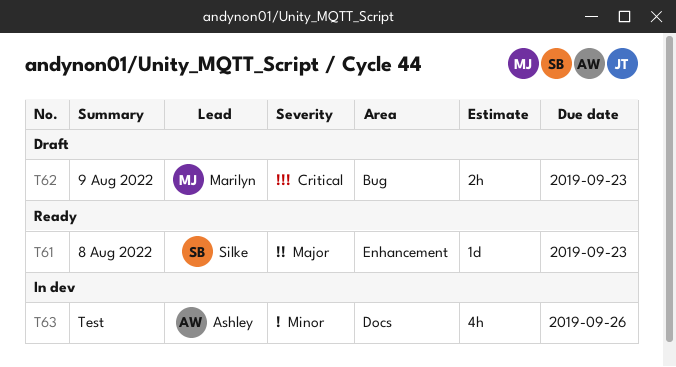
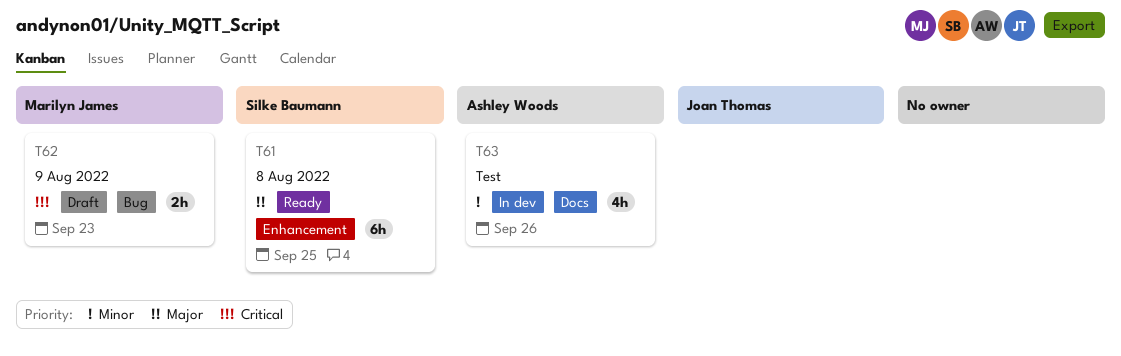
T61, estimate: 1d -> 6h
T61, due: Sep 23 -> Sep 25

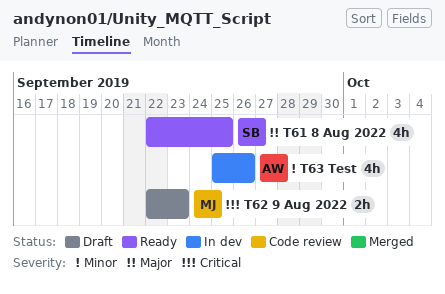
T61, estimate: 6h -> 4h

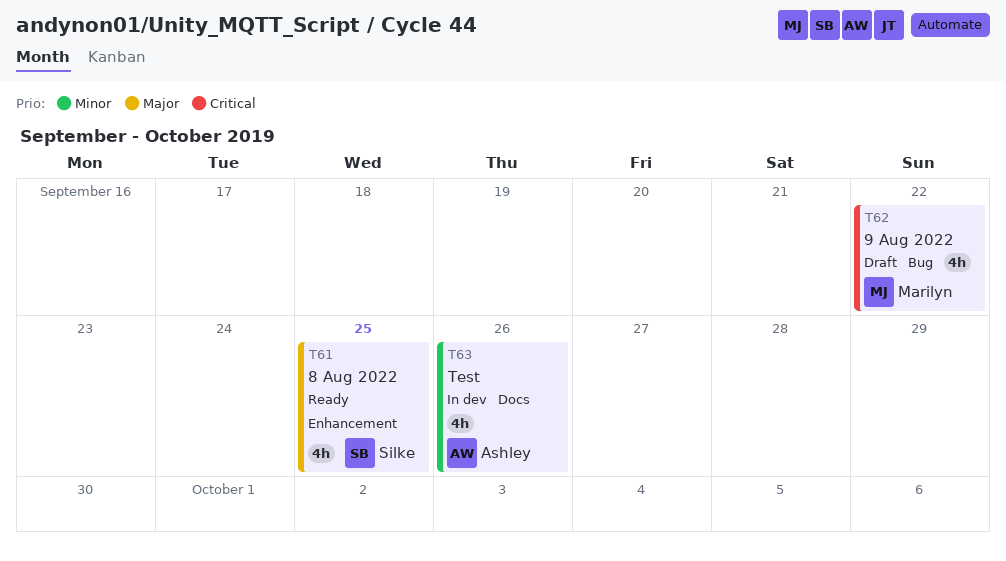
T62, estimate: 2h -> 4h
T62, due: Sep 23 -> Sep 22

